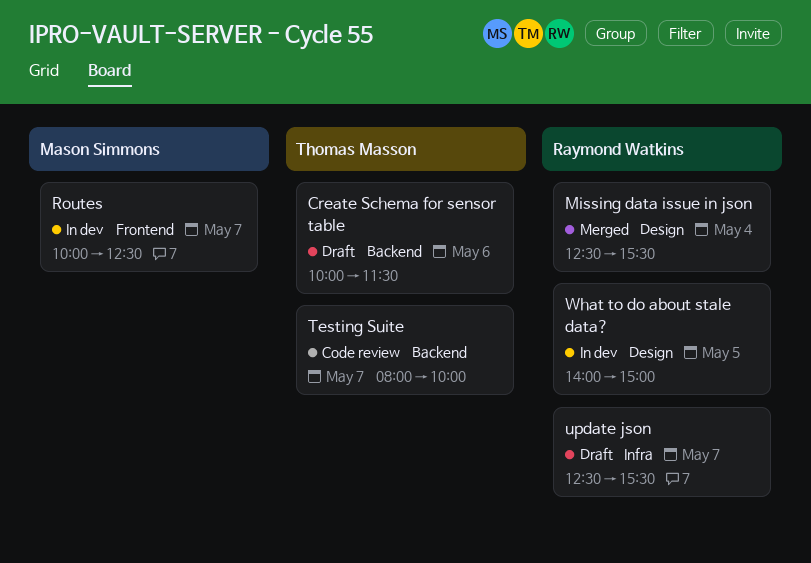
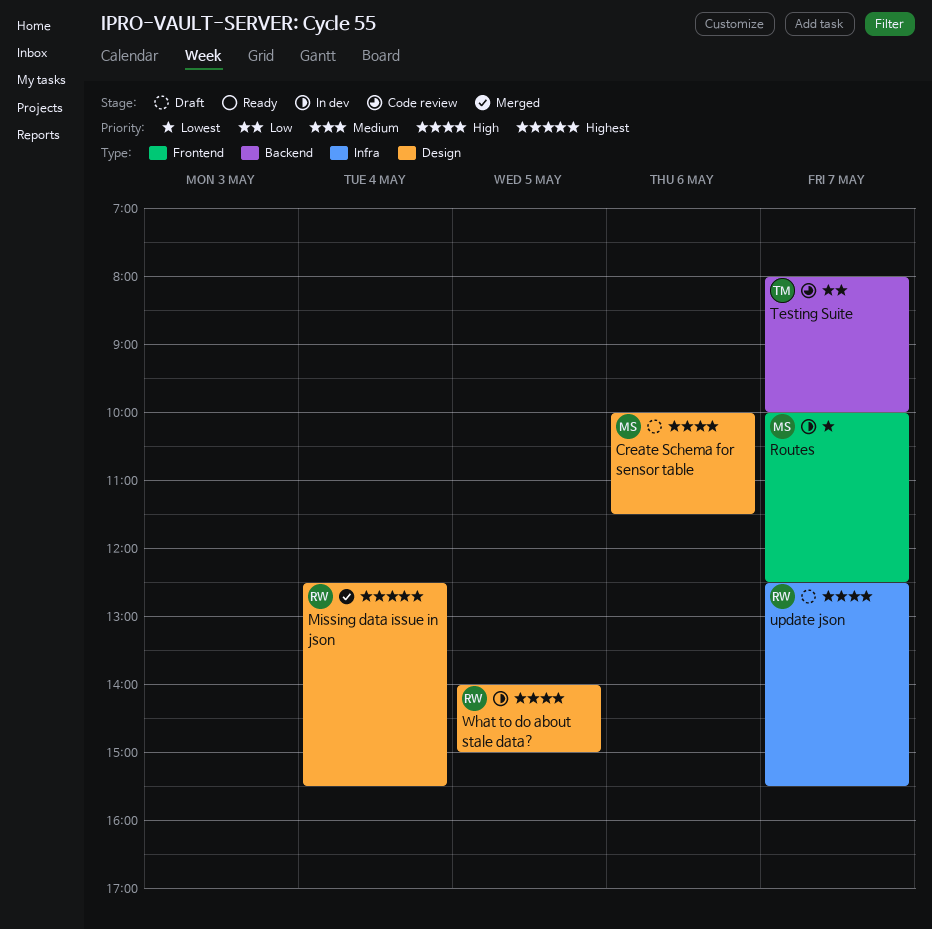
Create Schema for sensor table, owner: Thomas Masson -> Mason Simmons
Create Schema for sensor table, label: Backend -> Design

